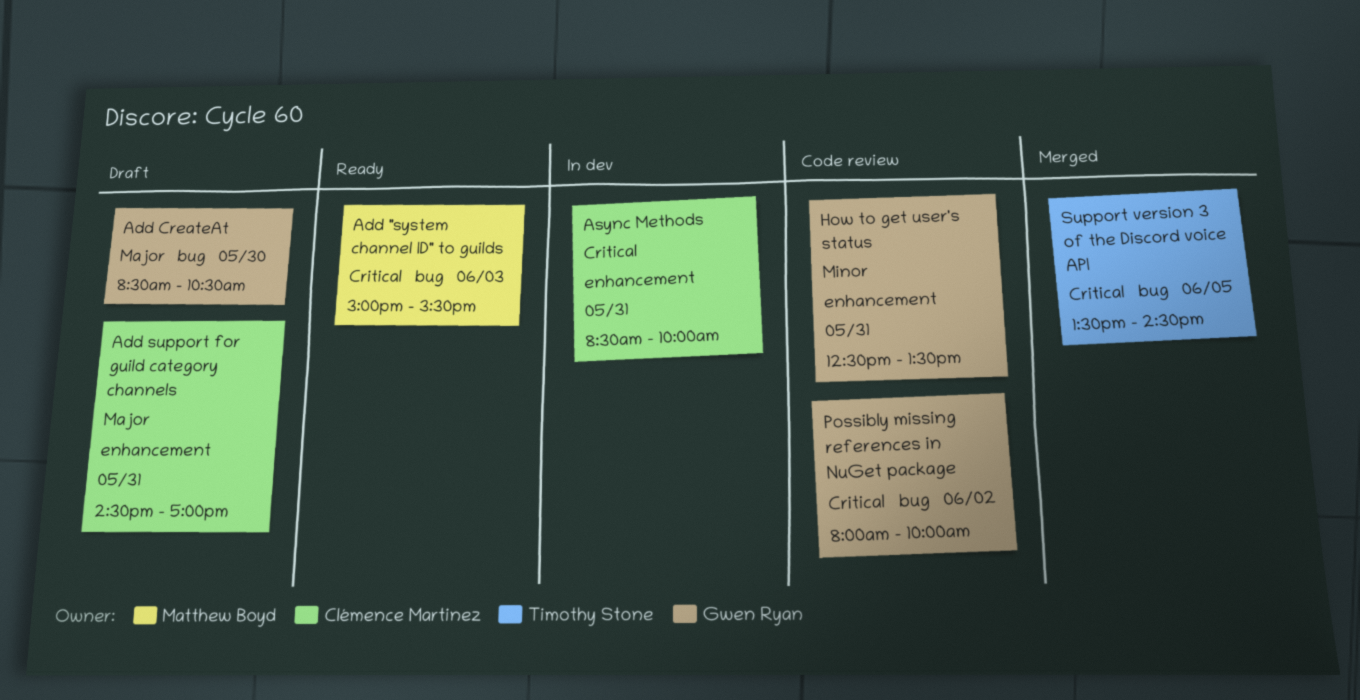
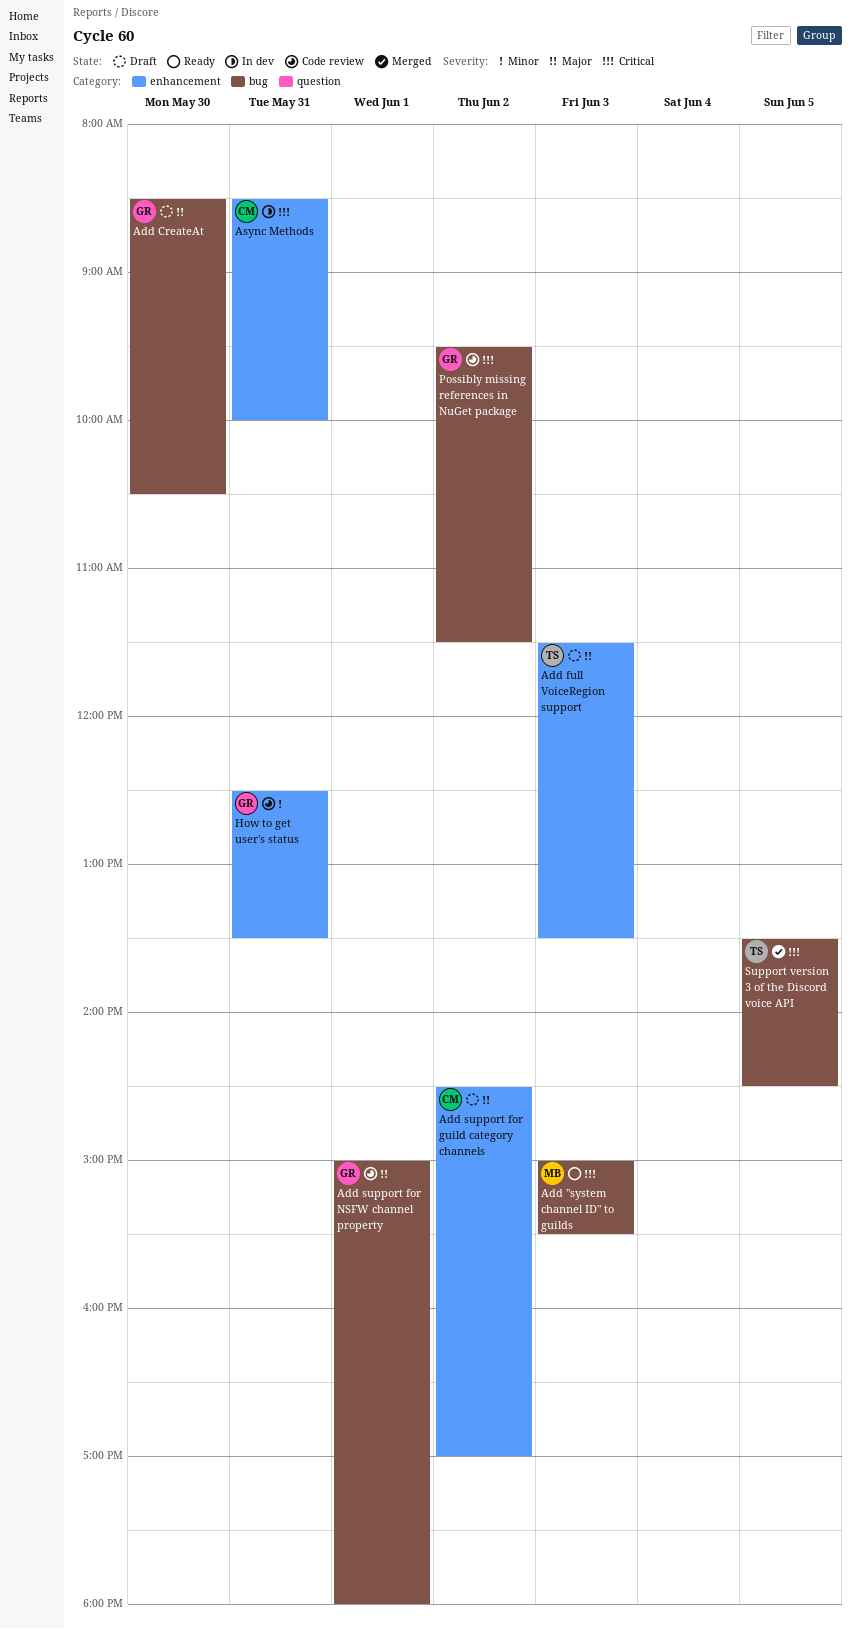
Add full VoiceRegion support: none -> present
Add support for guild category channels, day: May 31 -> Jun 2
Add support for NSFW channel property: none -> present
Possibly missing references in NuGet package, begins: 08:00 -> 09:30
Possibly missing references in NuGet package, ends: 10:00 -> 11:30

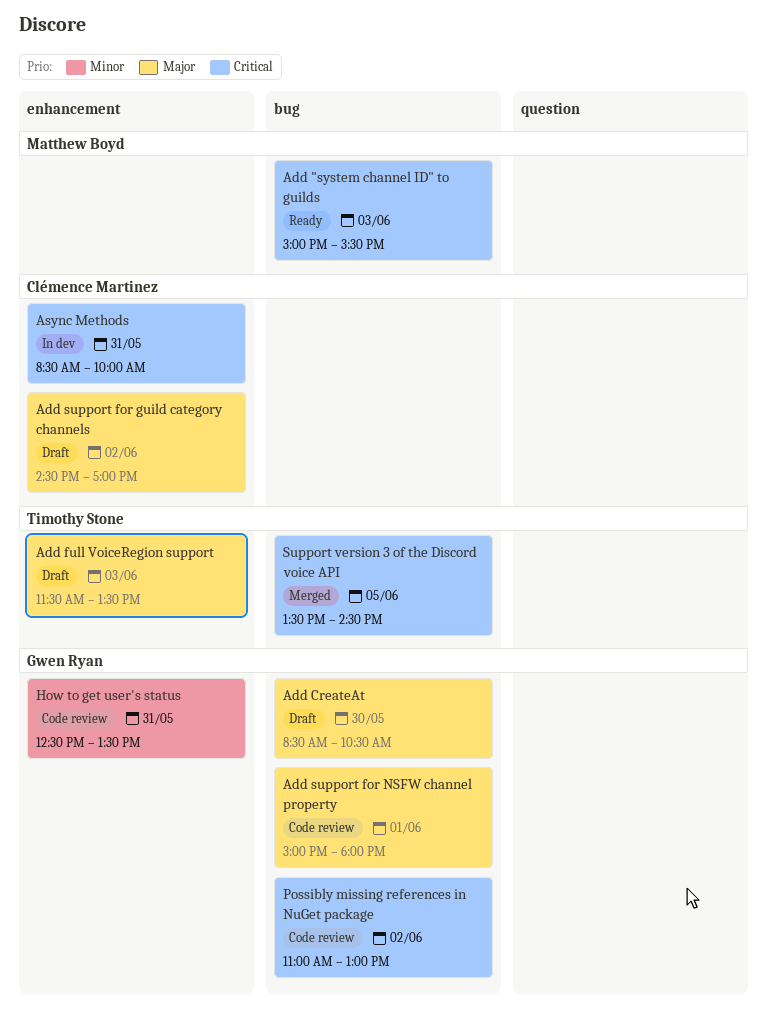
Possibly missing references in NuGet package, begins: 09:30 -> 11:00
Possibly missing references in NuGet package, ends: 11:30 -> 13:00

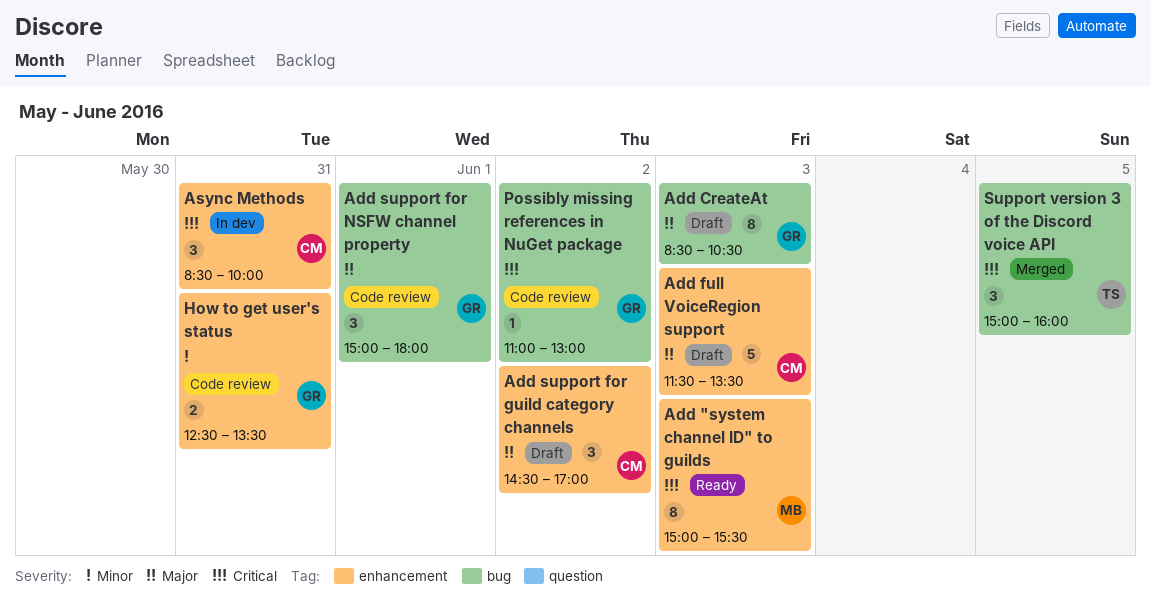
Add "system channel ID" to guilds, label: bug -> enhancement
Add CreateAt, day: May 30 -> Jun 3
Add full VoiceRegion support, owner: Timothy Stone -> Clémence Martinez
Support version 3 of the Discord voice API, begins: 13:30 -> 15:00
Support version 3 of the Discord voice API, ends: 14:30 -> 16:00

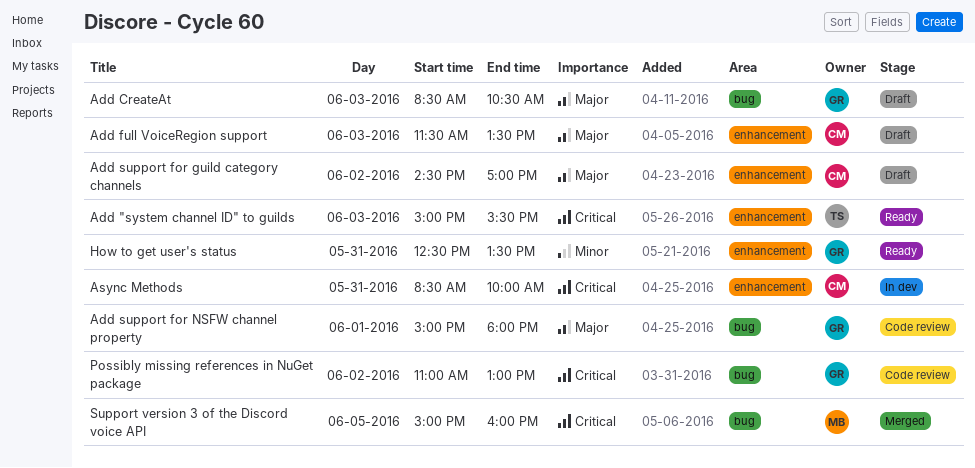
Add "system channel ID" to guilds, owner: MB -> TS
How to get user's status, status: Code review -> Ready
Support version 3 of the Discord voice API, owner: TS -> MB

